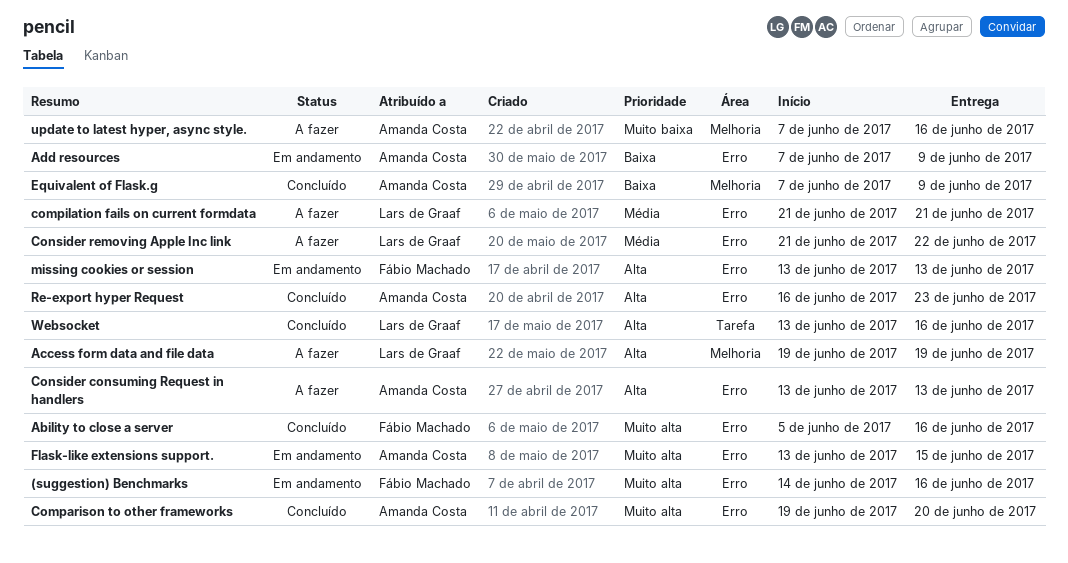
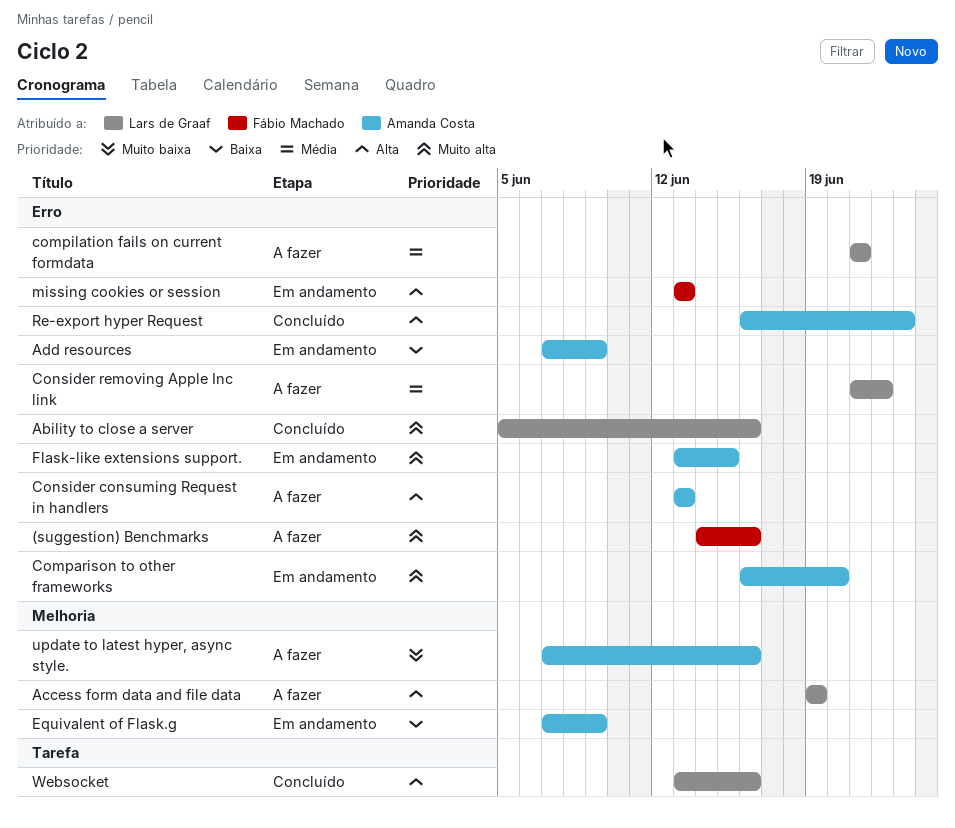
(suggestion) Benchmarks, status: Em andamento -> A fazer
Ability to close a server, owner: Fábio Machado -> Lars de Graaf
Comparison to other frameworks, status: Concluído -> Em andamento
Comparison to other frameworks, start: Jun 19 -> Jun 16
Equivalent of Flask.g, status: Concluído -> Em andamento

